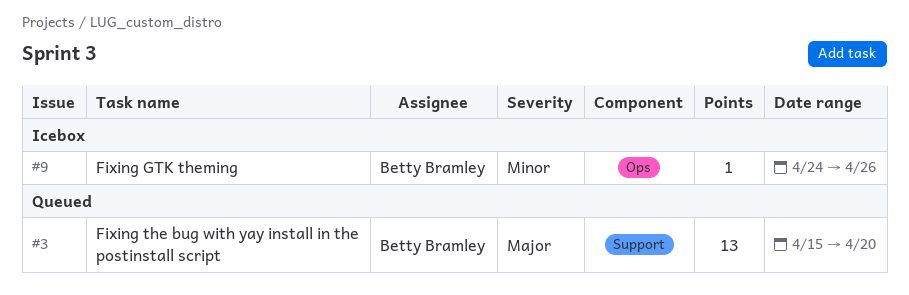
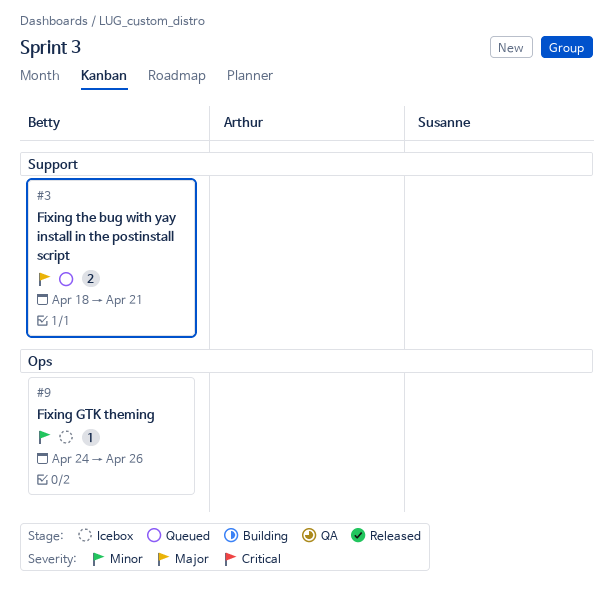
#3, estimate: 13 -> 2
#3, start: Apr 15 -> Apr 18
#3, due: Apr 20 -> Apr 21

